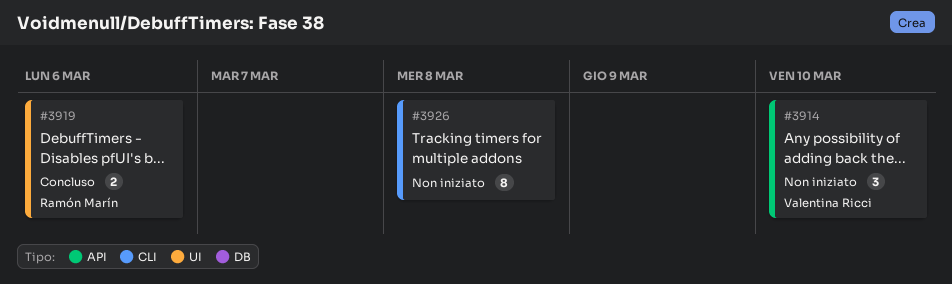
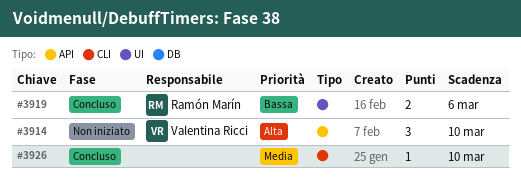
#3926, status: Non iniziato -> Concluso
#3926, estimate: 8 -> 1
#3926, due: Mar 8 -> Mar 10

